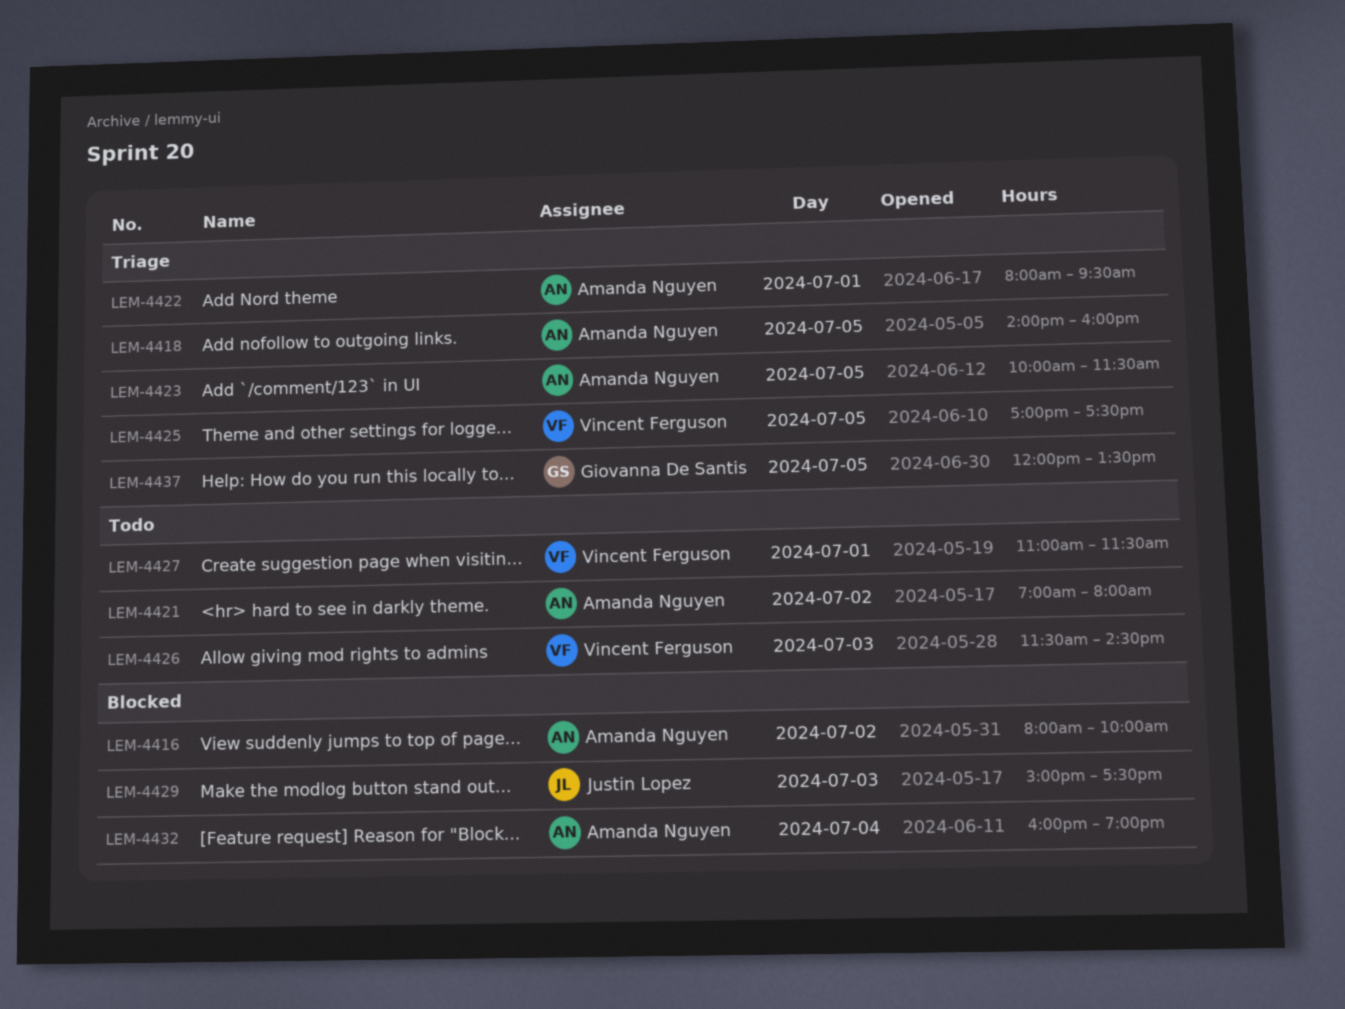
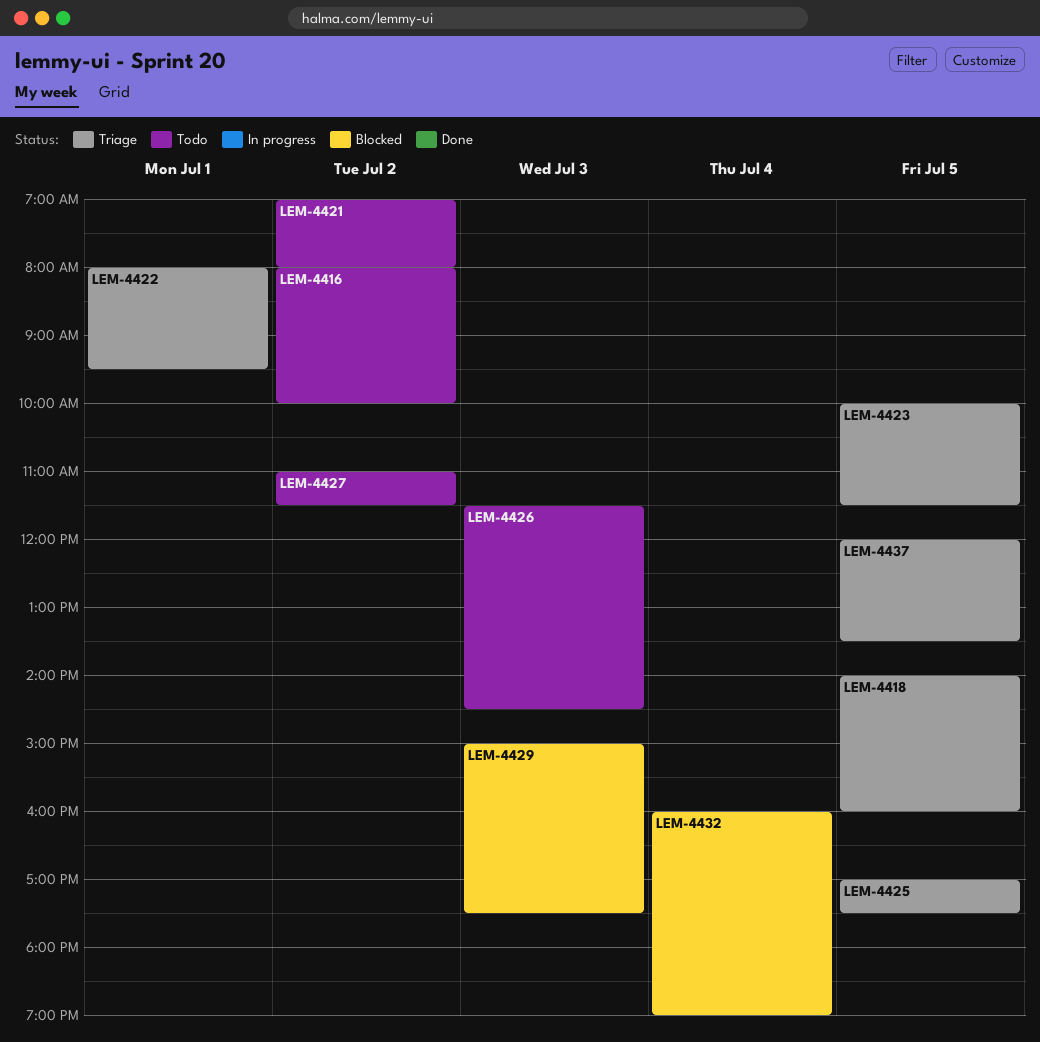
LEM-4416, status: Blocked -> Todo
LEM-4427, day: Jul 1 -> Jul 2

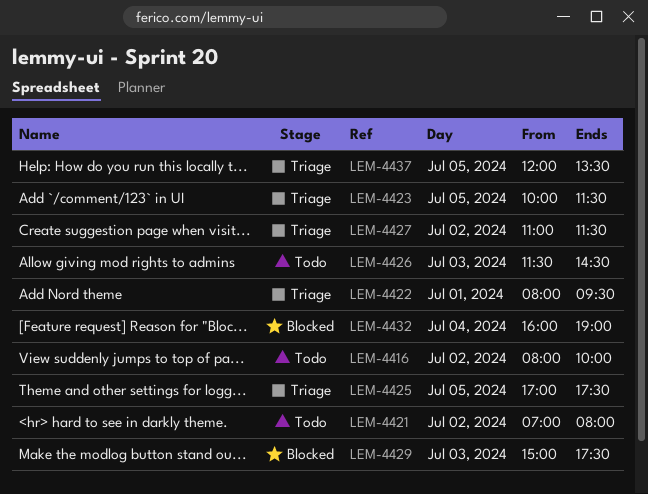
LEM-4418: present -> none
LEM-4427, status: Todo -> Triage

